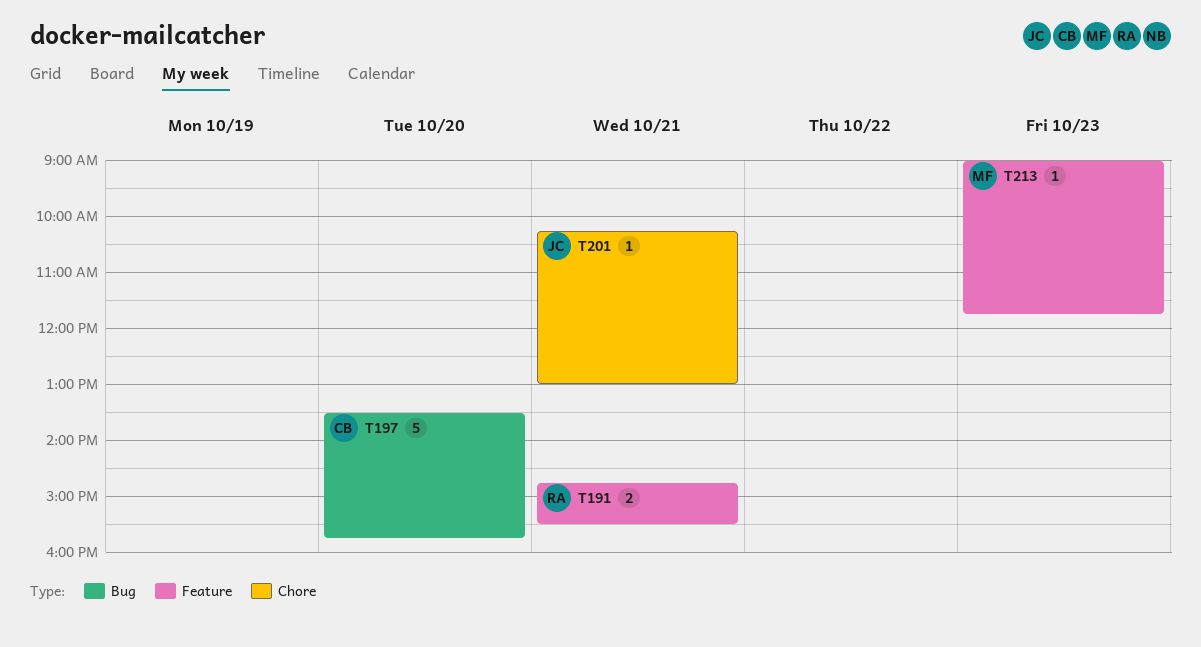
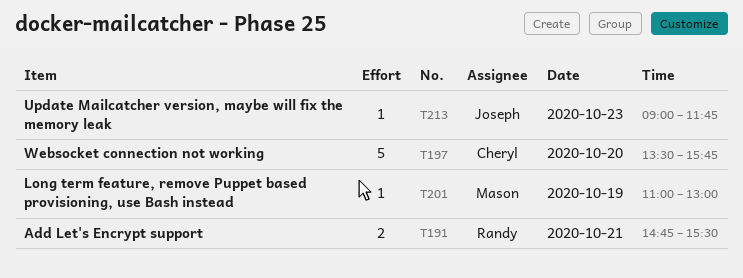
T201, owner: Joseph -> Mason
T201, day: Oct 21 -> Oct 19
T201, begins: 10:15 -> 11:00
T213, owner: Mason -> Joseph

